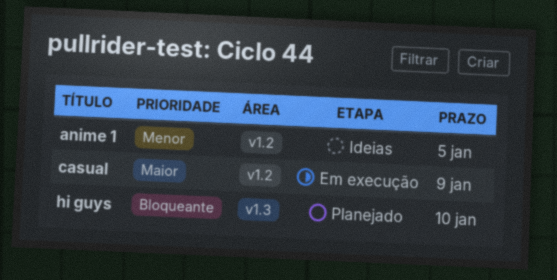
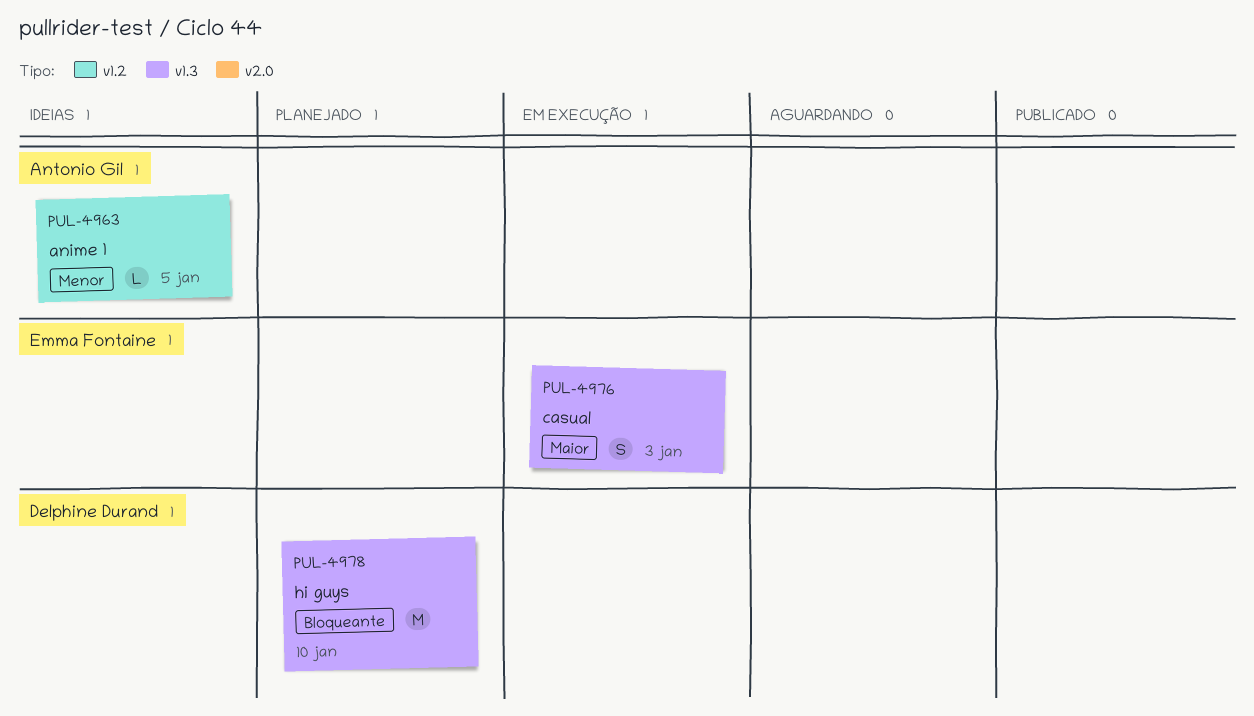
casual, label: v1.2 -> v1.3
casual, due: Jan 9 -> Jan 3

